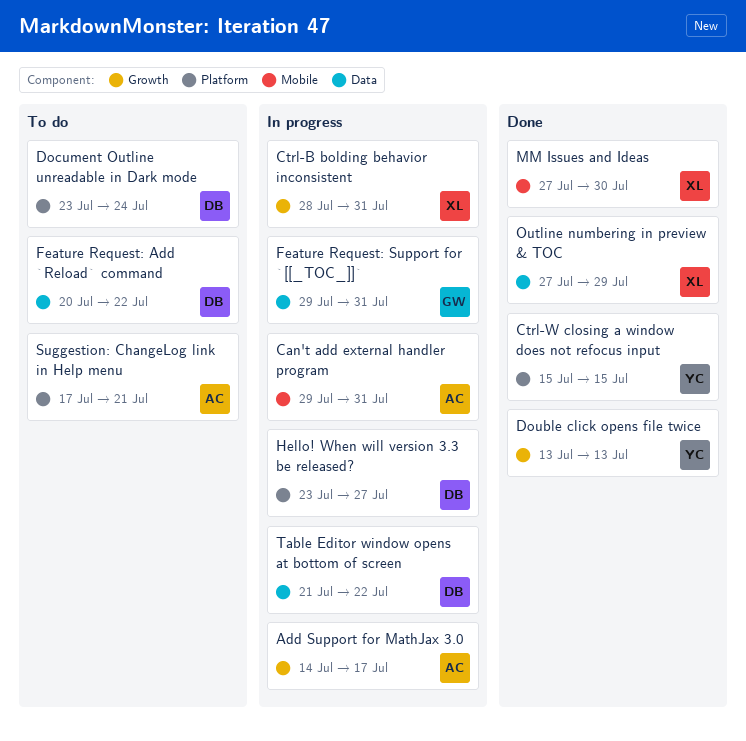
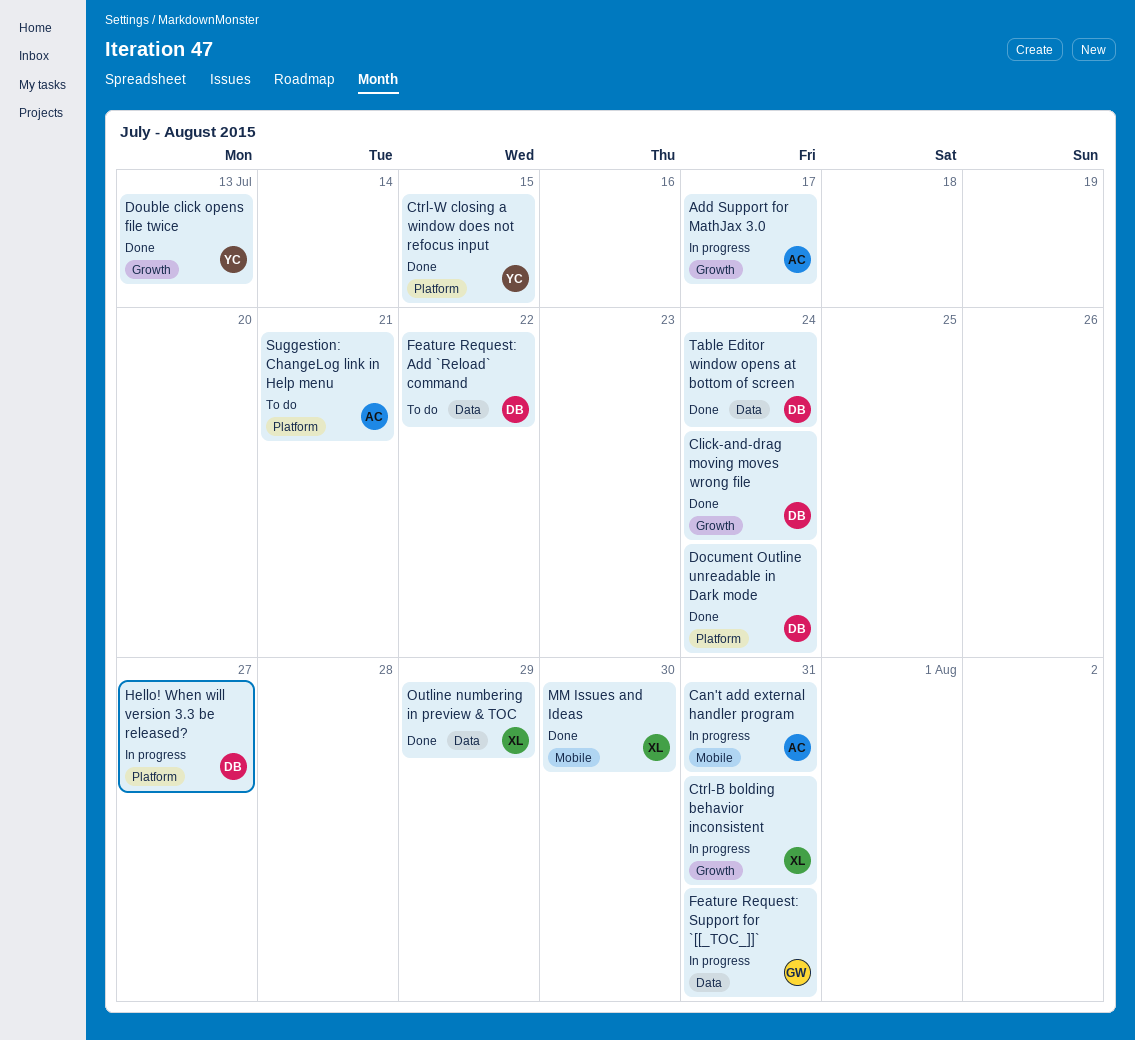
Click-and-drag moving moves wrong file: none -> present
Document Outline unreadable in Dark mode, status: To do -> Done
Table Editor window opens at bottom of screen, status: In progress -> Done
Table Editor window opens at bottom of screen, due: Jul 22 -> Jul 24

